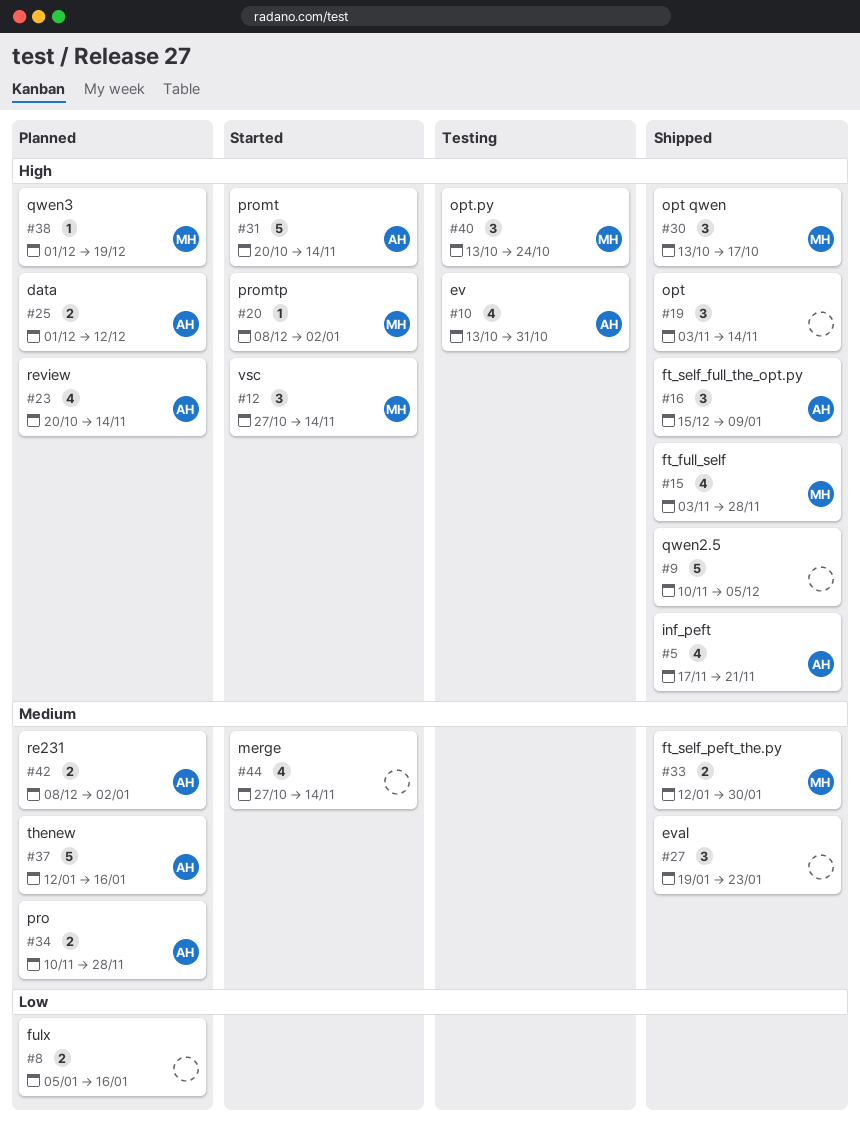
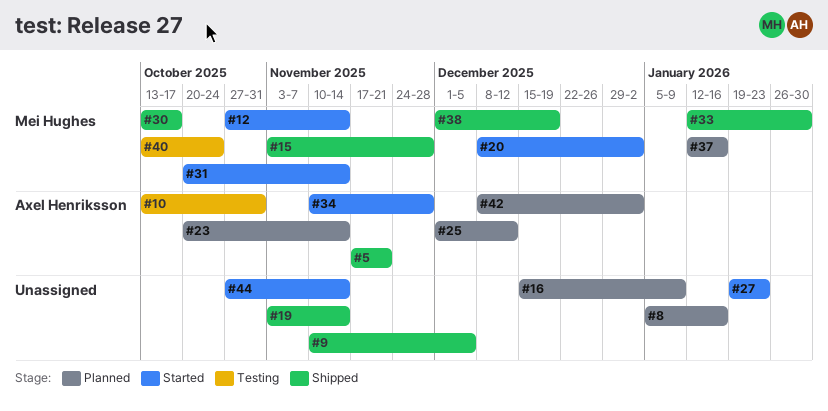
#16, status: Shipped -> Planned
#16, owner: Axel Henriksson -> none
#27, status: Shipped -> Started
#31, owner: Axel Henriksson -> Mei Hughes
#34, status: Planned -> Started
#37, owner: Axel Henriksson -> Mei Hughes
#38, status: Planned -> Shipped

